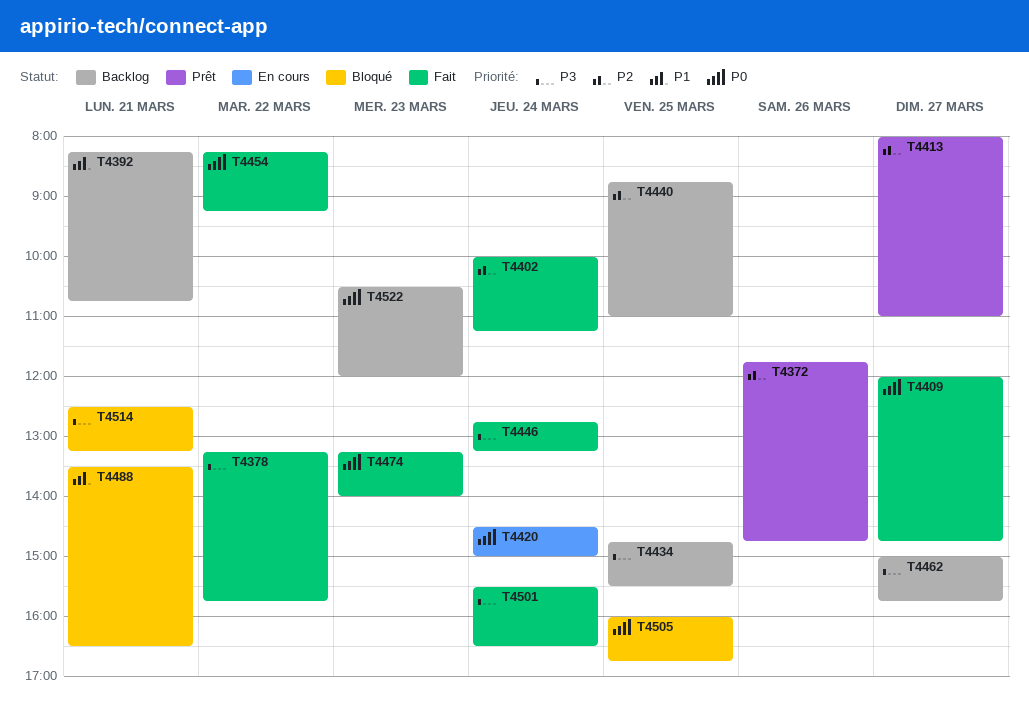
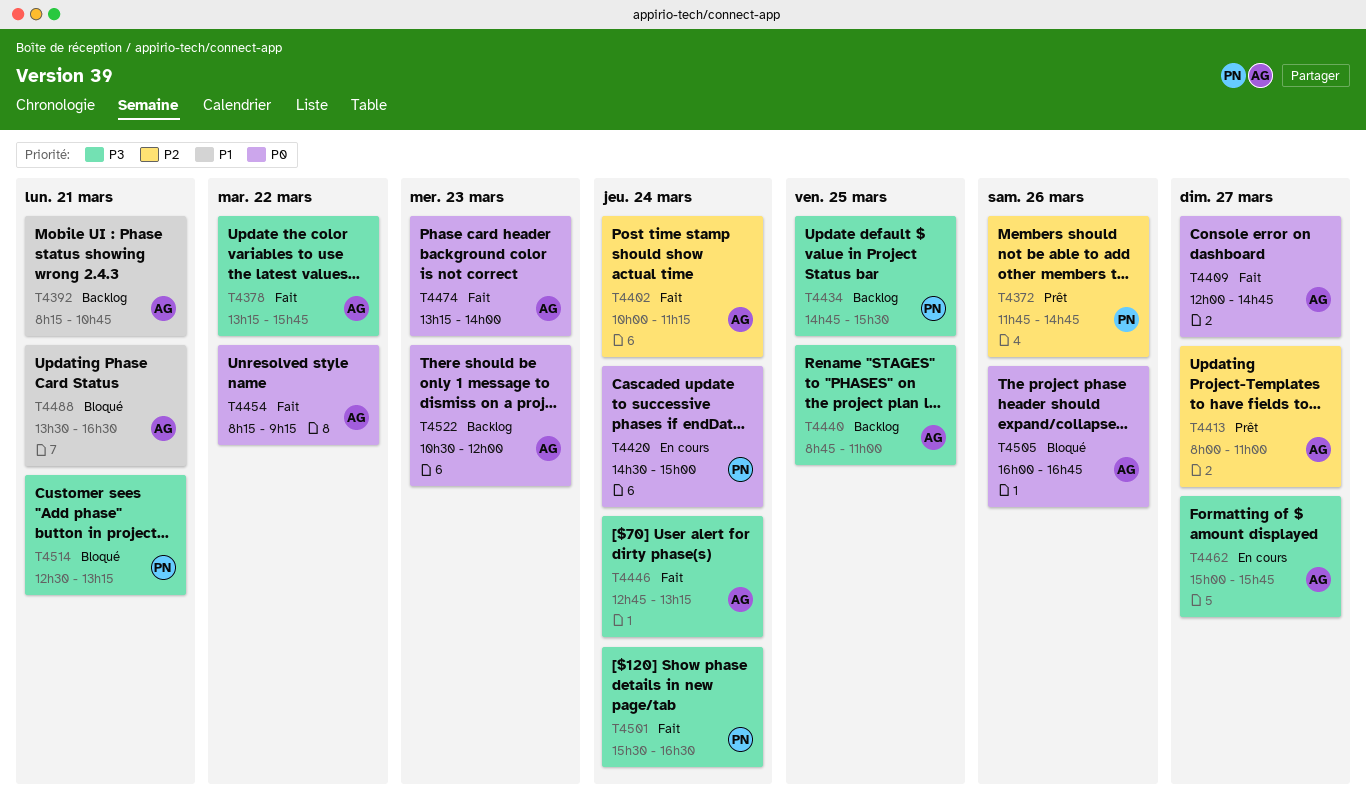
T4440, priority: P2 -> P3
T4462, status: Backlog -> En cours
T4505, day: Mar 25 -> Mar 26

